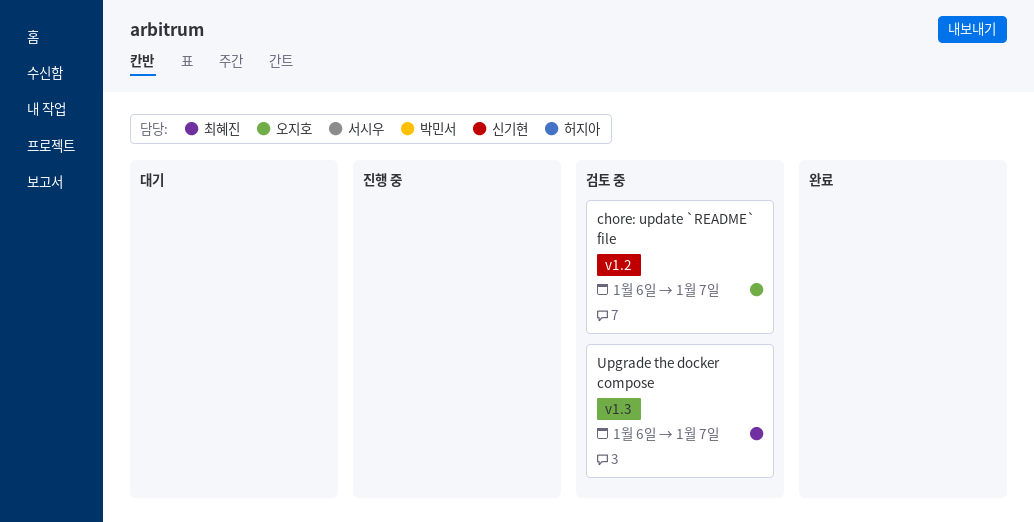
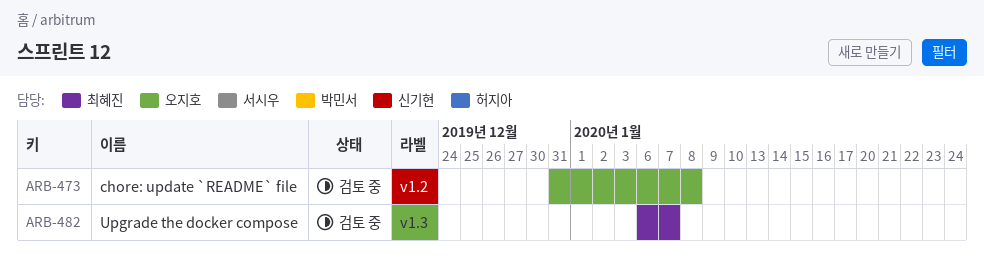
chore: update `README` file, start: Jan 6 -> Dec 31
chore: update `README` file, due: Jan 7 -> Jan 8

